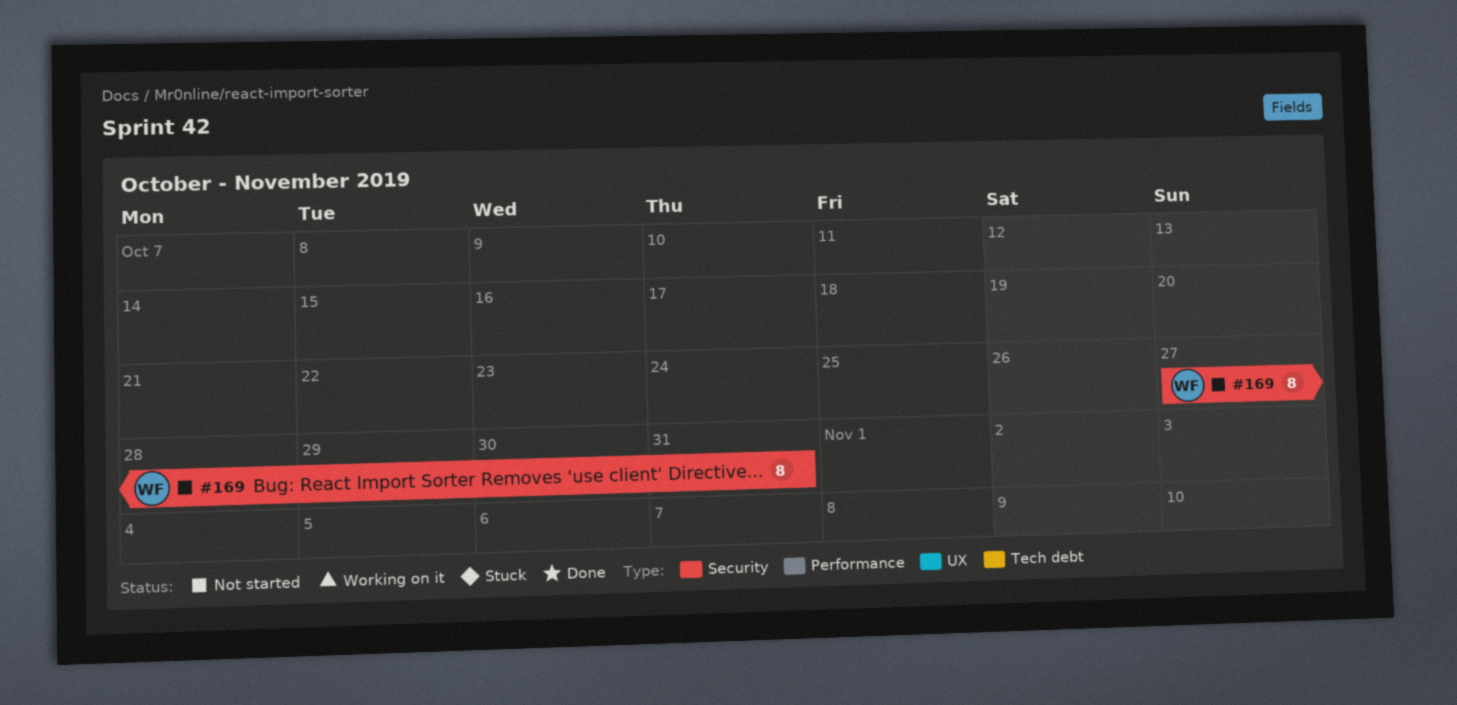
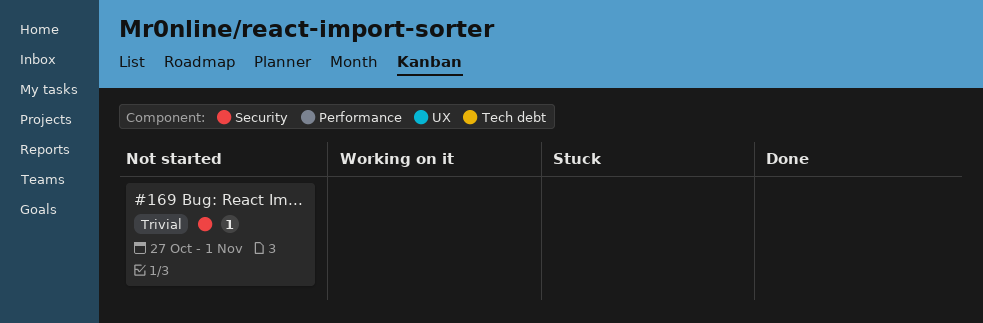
#169, estimate: 8 -> 1
#169, due: Oct 31 -> Nov 1

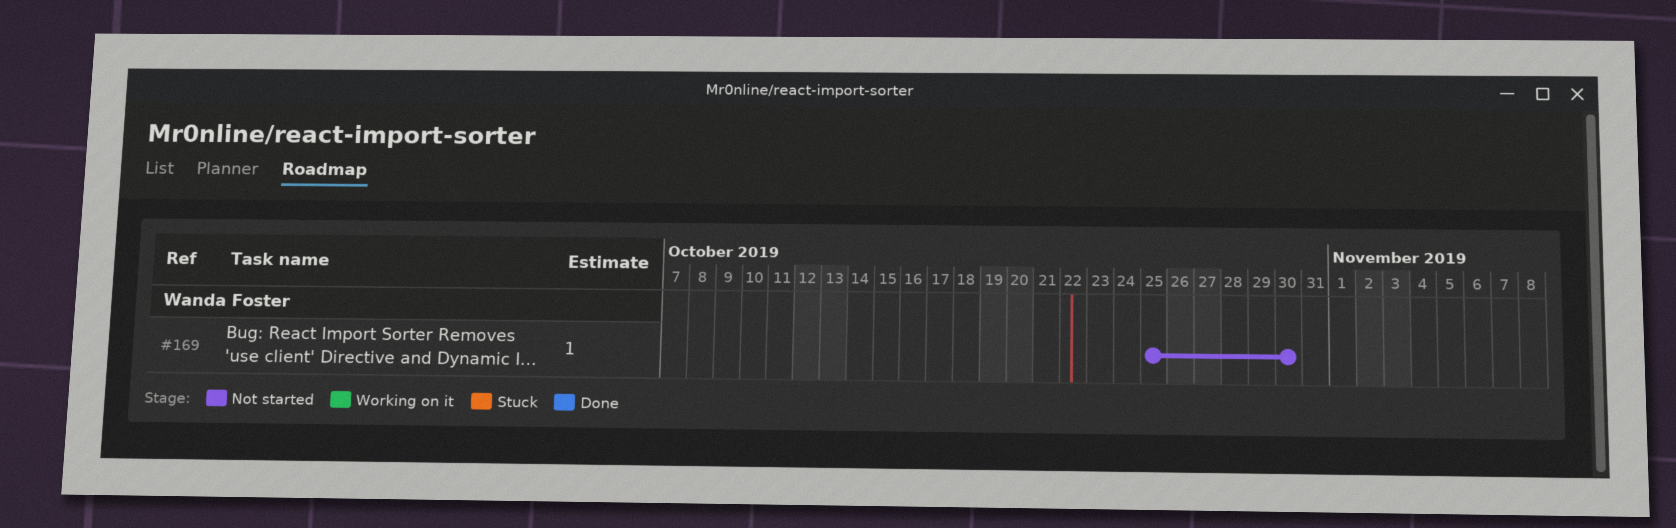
#169, start: Oct 27 -> Oct 25
#169, due: Nov 1 -> Oct 30

